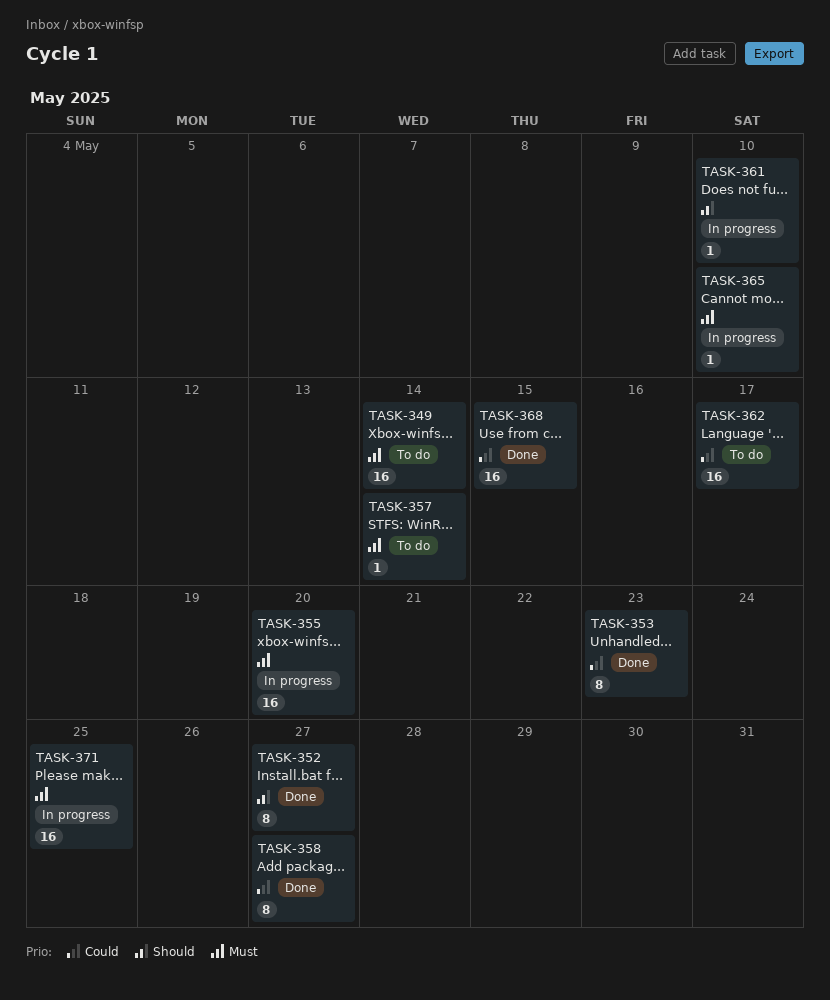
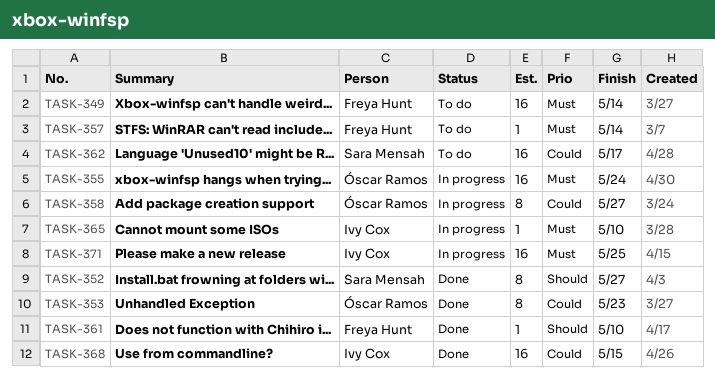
TASK-355, due: May 20 -> May 24
TASK-358, status: Done -> In progress
TASK-361, status: In progress -> Done

